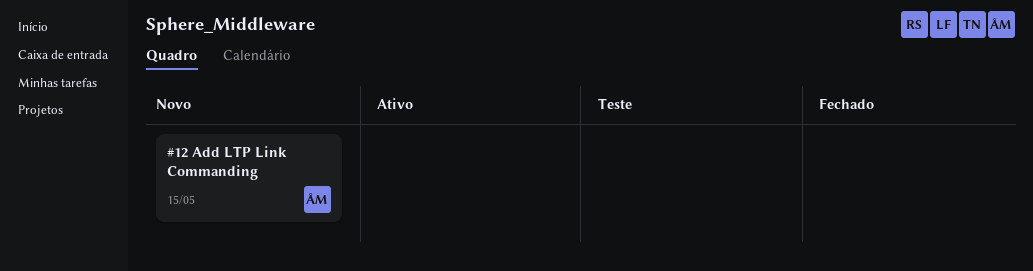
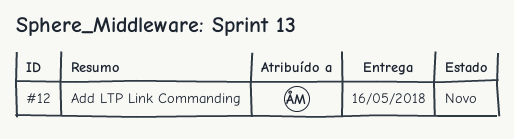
#12, due: May 15 -> May 16

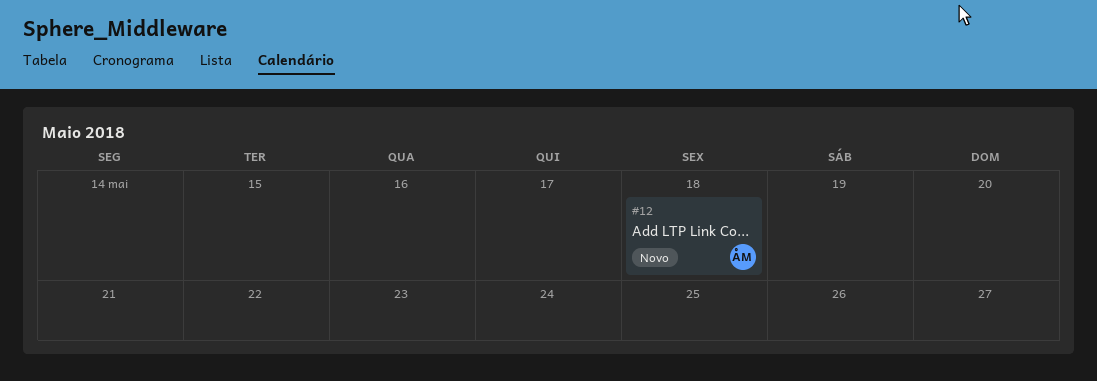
#12, due: May 16 -> May 18

